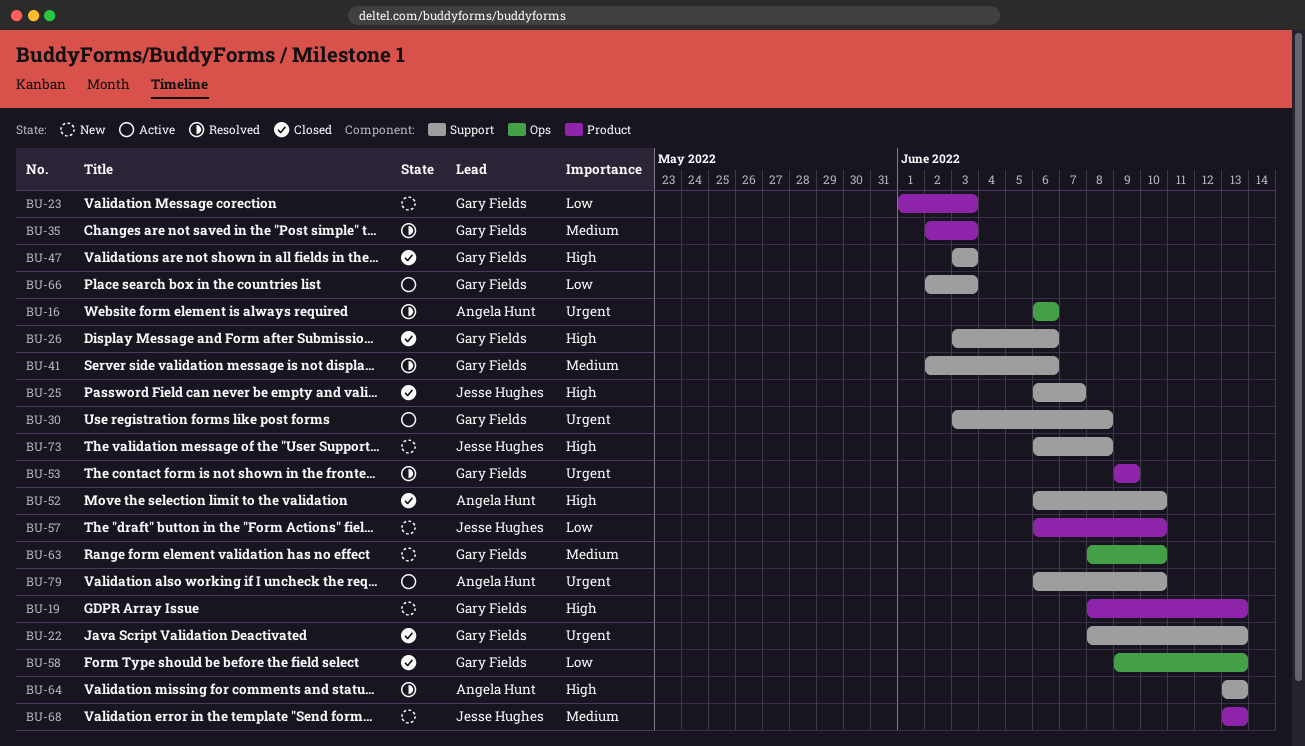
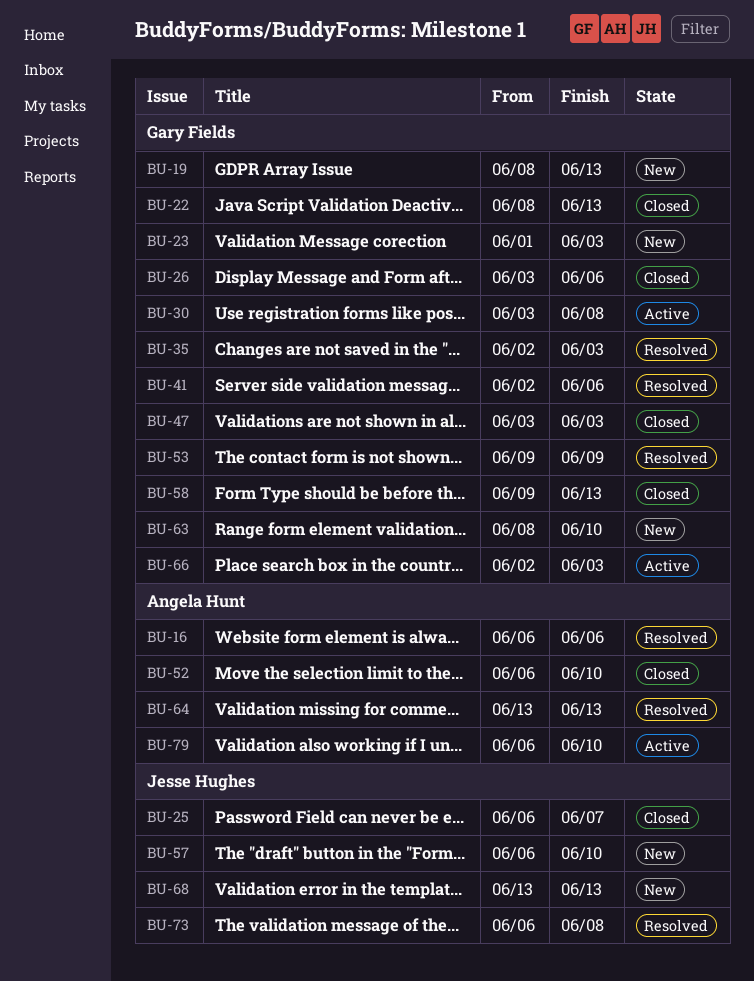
BU-73, status: New -> Resolved

